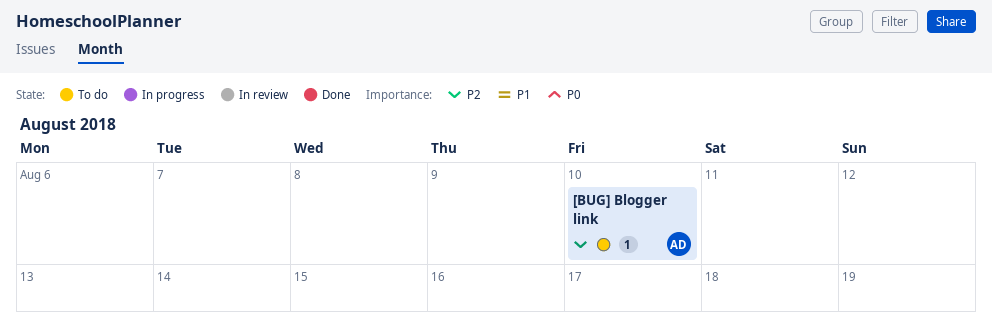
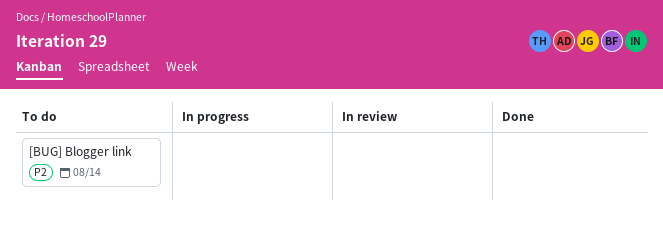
[BUG] Blogger link, due: Aug 10 -> Aug 14

